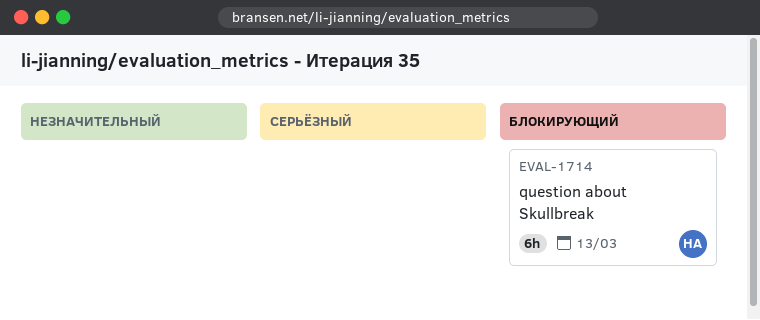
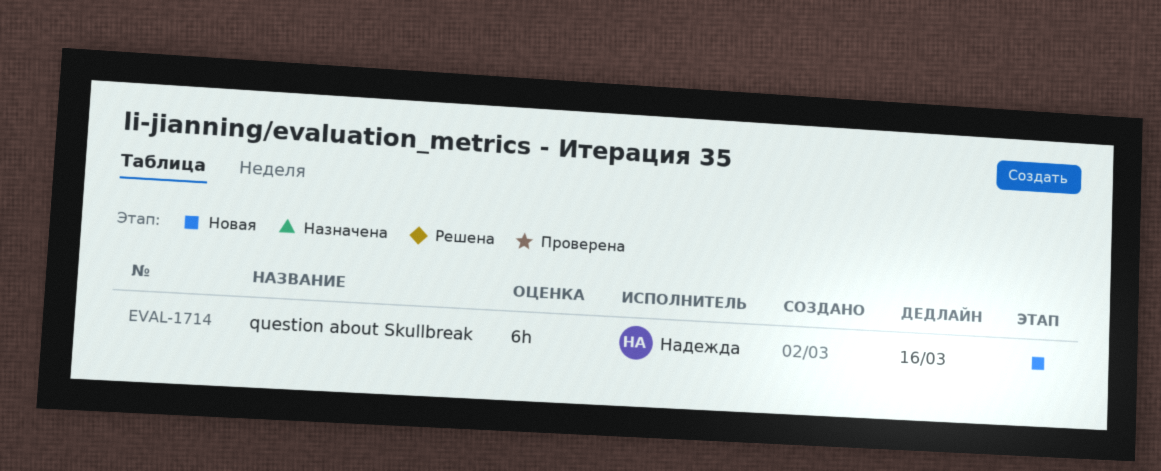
EVAL-1714, due: Mar 13 -> Mar 16

